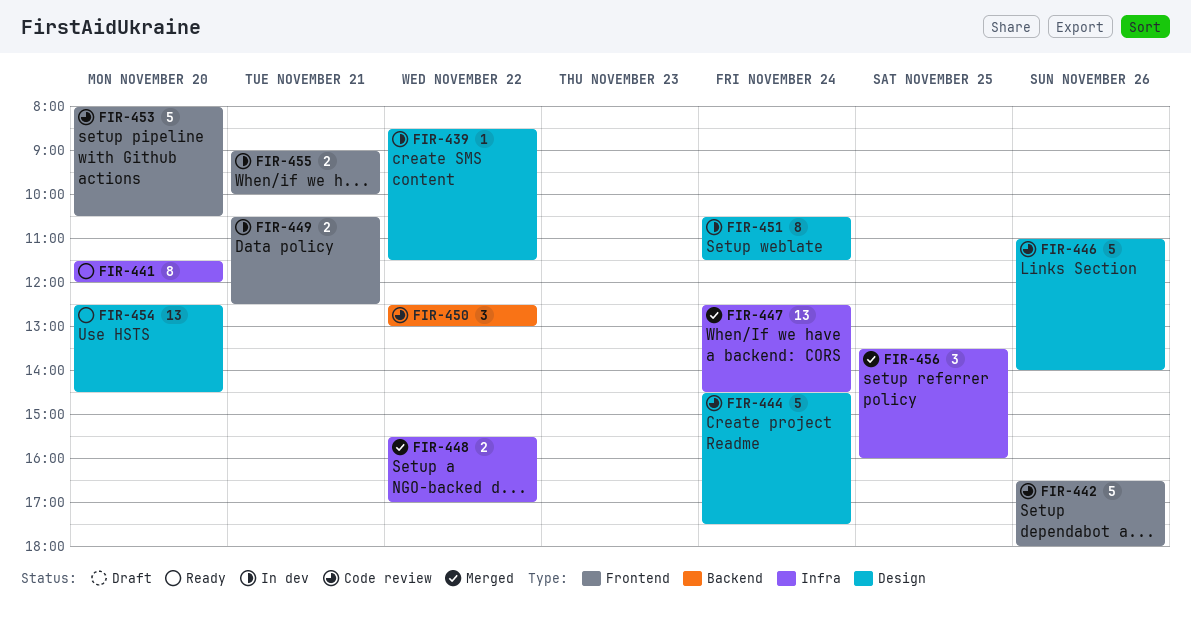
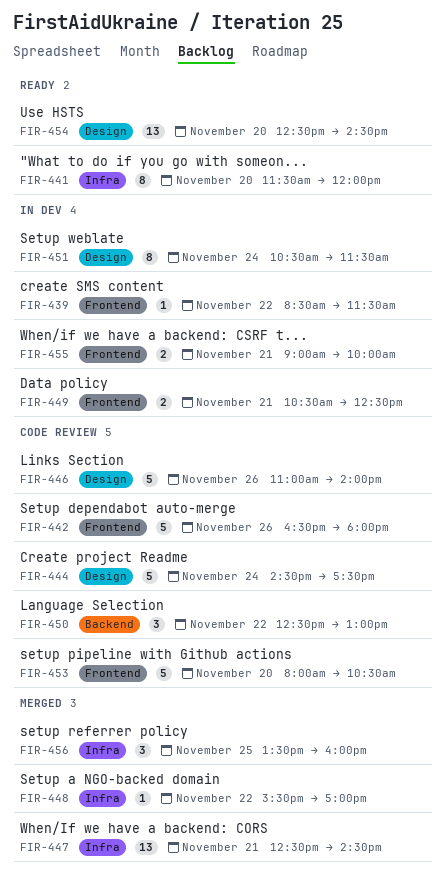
FIR-439, label: Design -> Frontend
FIR-447, day: Nov 24 -> Nov 21
FIR-448, estimate: 2 -> 1

